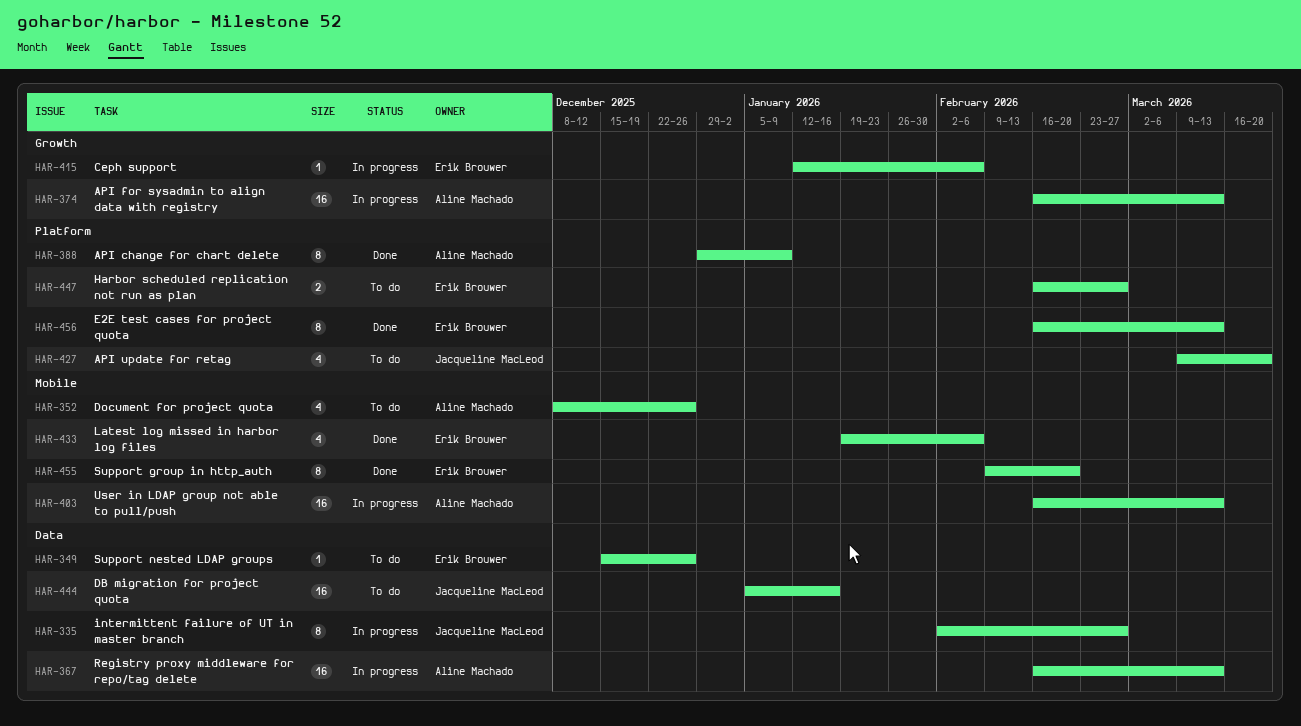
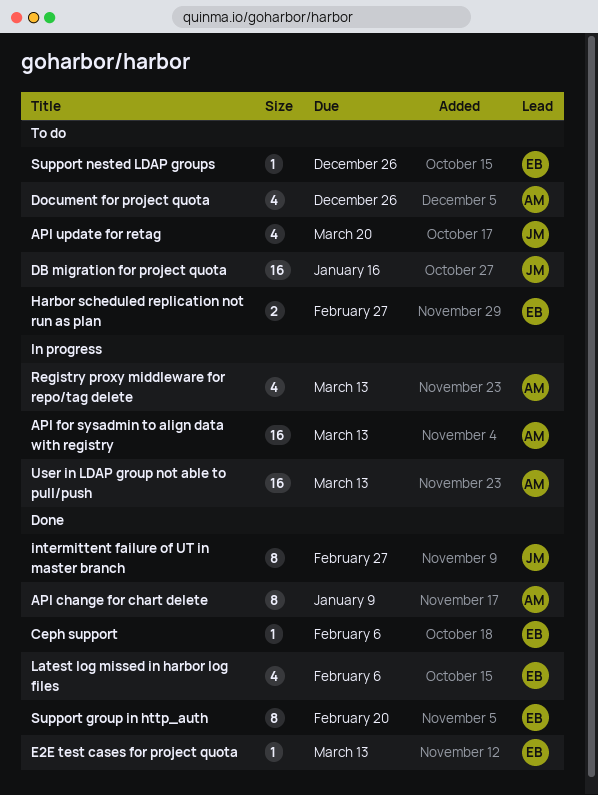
Ceph support, status: In progress -> Done
E2E test cases for project quota, estimate: 8 -> 1
intermittent failure of UT in master branch, status: In progress -> Done
Registry proxy middleware for repo/tag delete, estimate: 16 -> 4

